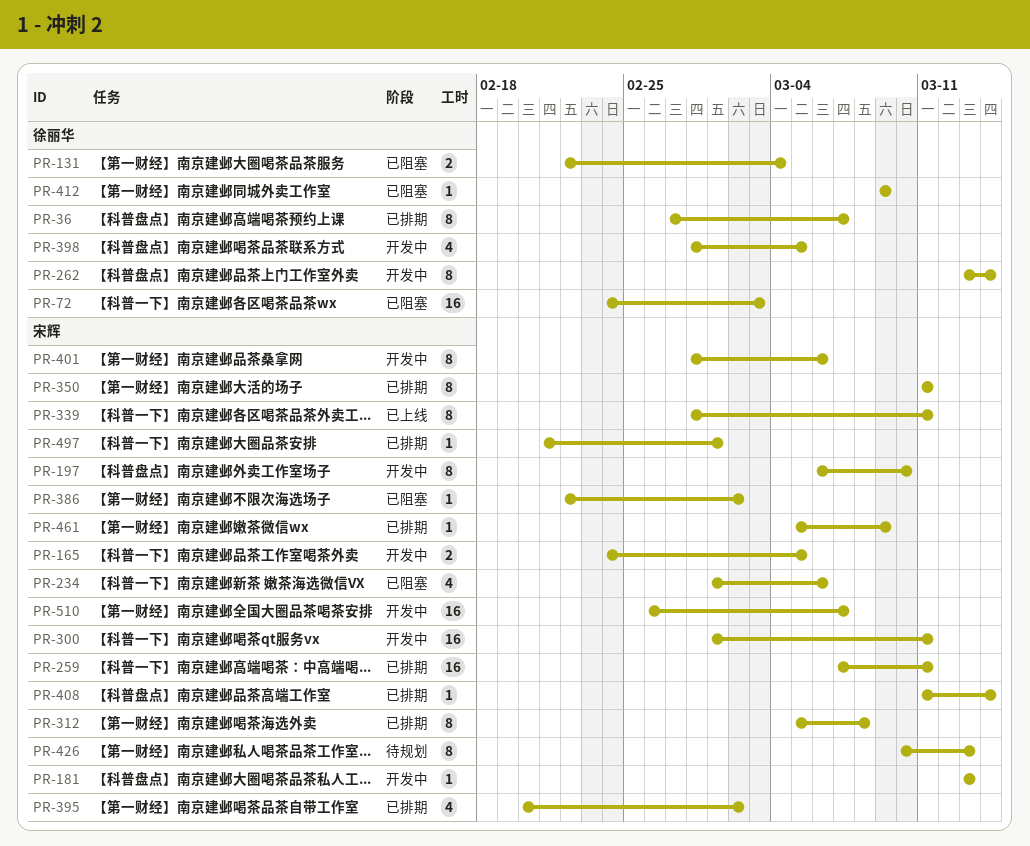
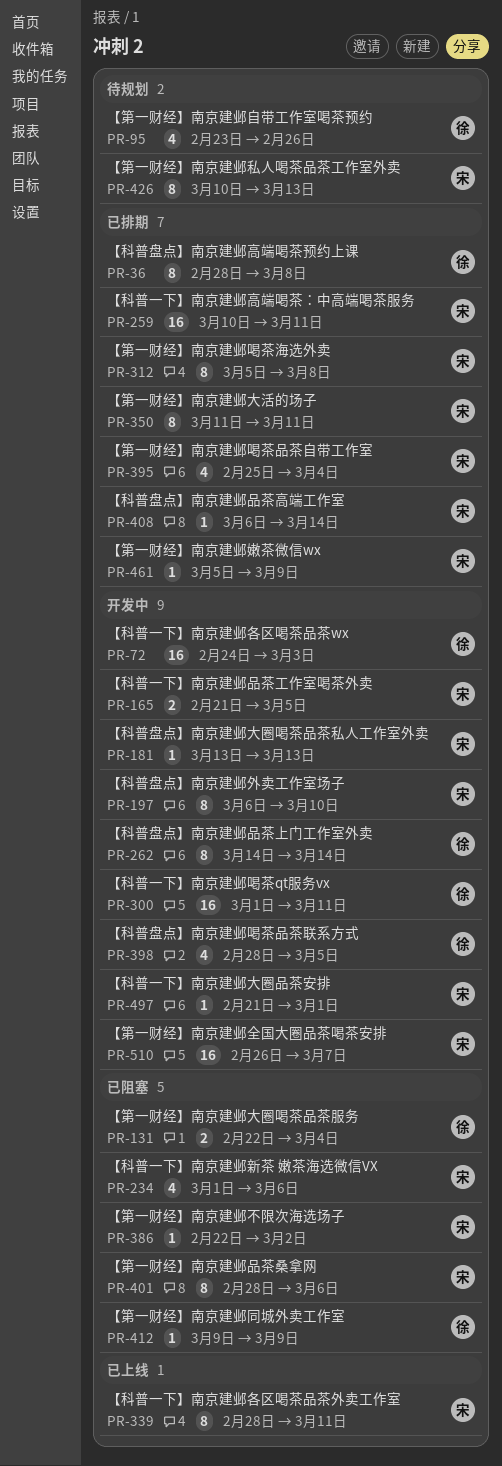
PR-36, start: Feb 27 -> Feb 28
PR-36, due: Mar 7 -> Mar 8
PR-72, status: 已阻塞 -> 开发中
PR-95: none -> present
PR-165, start: Feb 24 -> Feb 21
PR-259, start: Mar 7 -> Mar 10
PR-262, start: Mar 13 -> Mar 14
PR-300, owner: 宋辉 -> 徐丽华
PR-395, start: Feb 20 -> Feb 25
PR-395, due: Mar 2 -> Mar 4
PR-401, status: 开发中 -> 已阻塞
PR-408, start: Mar 11 -> Mar 6
PR-497, status: 已排期 -> 开发中

